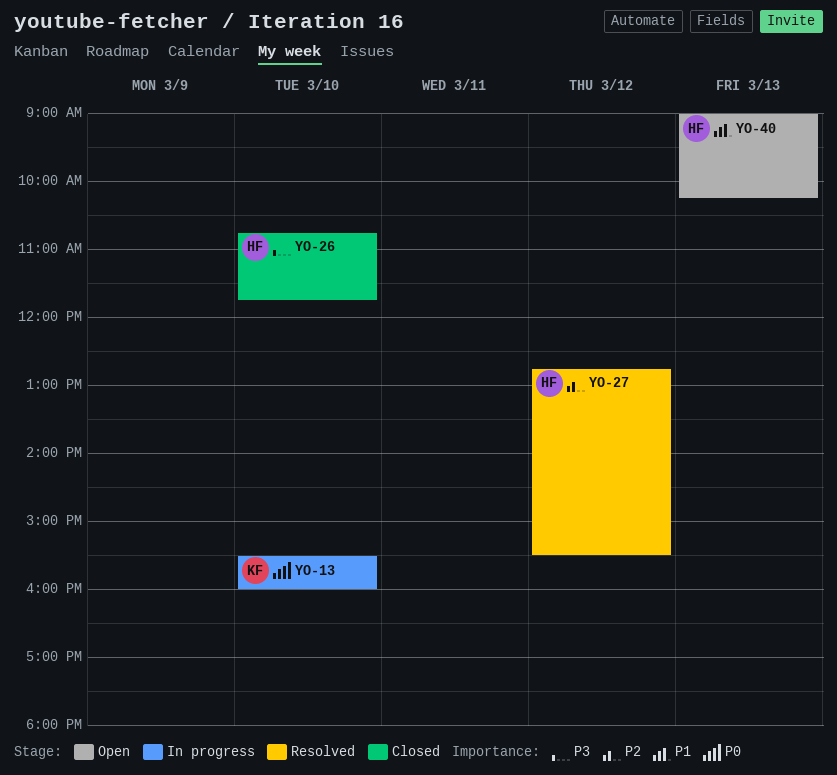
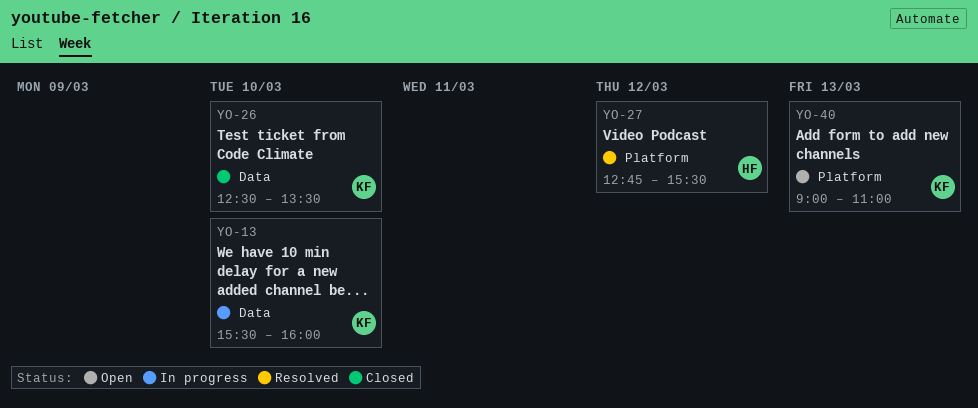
YO-26, owner: HF -> KF
YO-26, begins: 10:45 -> 12:30
YO-26, ends: 11:45 -> 13:30
YO-40, owner: HF -> KF
YO-40, ends: 10:15 -> 11:00

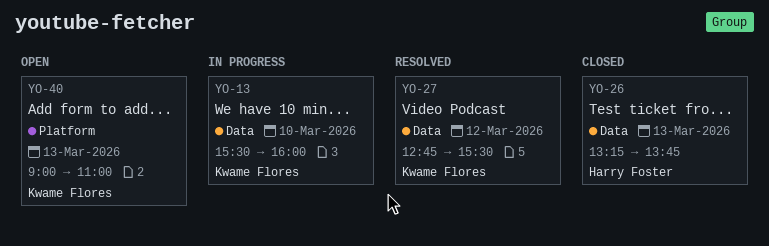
YO-26, owner: Kwame Flores -> Harry Foster
YO-26, day: Mar 10 -> Mar 13
YO-26, begins: 12:30 -> 13:15
YO-26, ends: 13:30 -> 13:45
YO-27, owner: Harry Foster -> Kwame Flores
YO-27, label: Platform -> Data

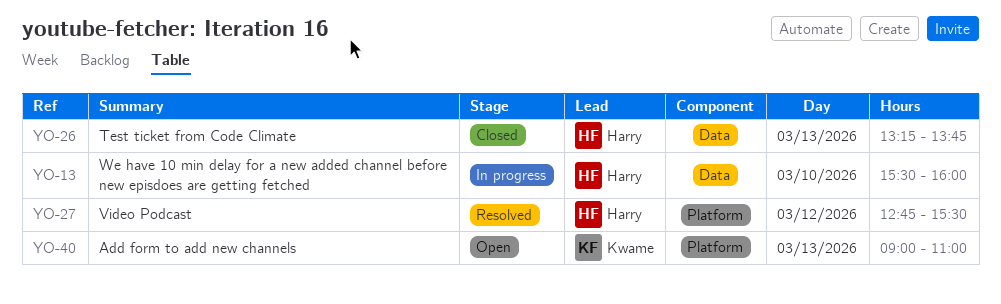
YO-13, owner: Kwame Flores -> Harry Foster
YO-27, owner: Kwame Flores -> Harry Foster
YO-27, label: Data -> Platform

